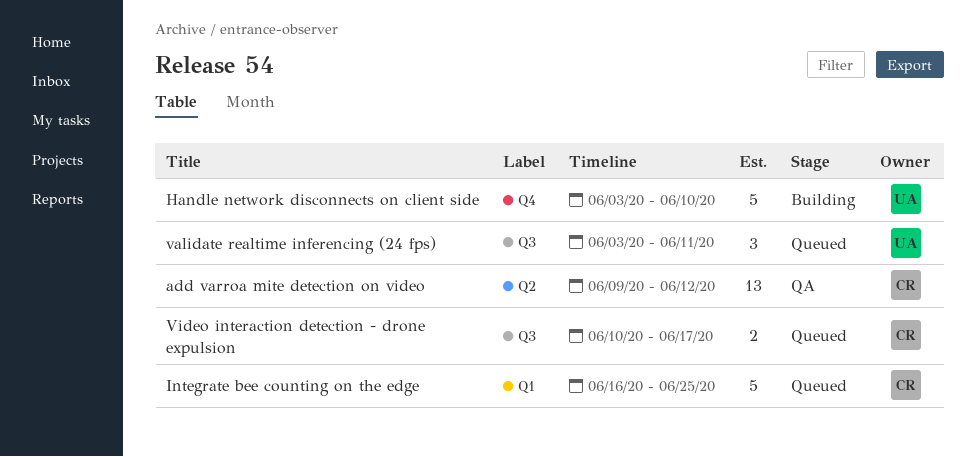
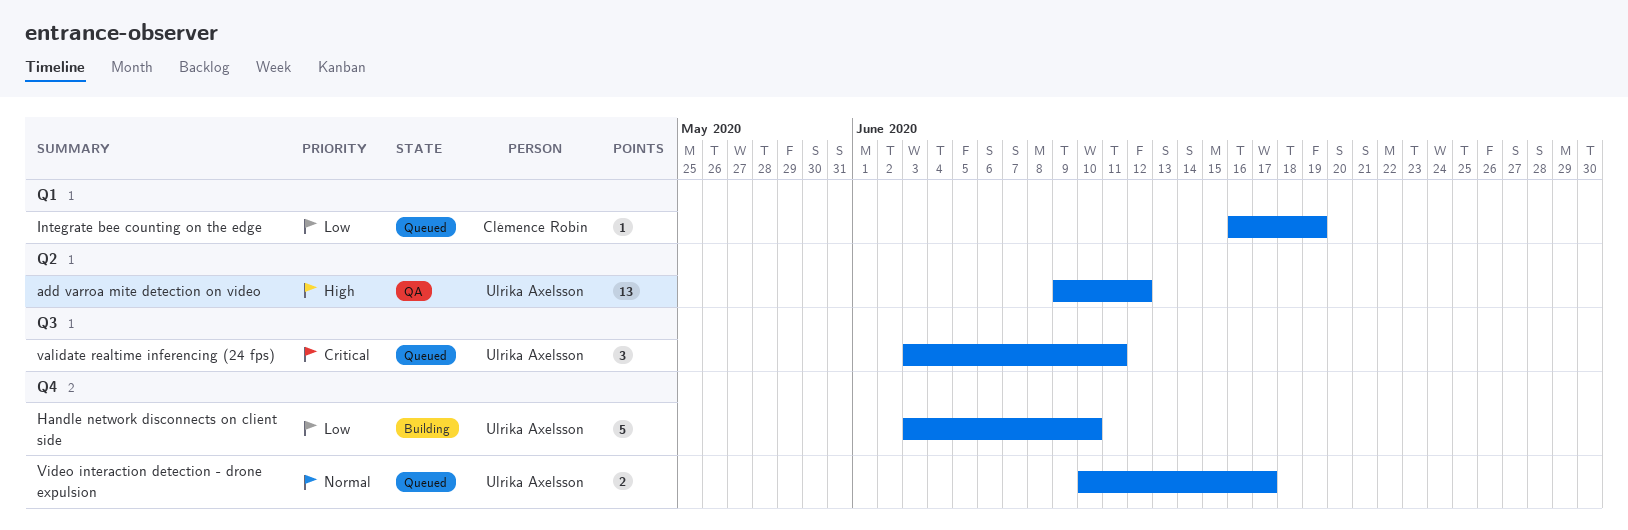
add varroa mite detection on video, owner: Clémence Robin -> Ulrika Axelsson
Integrate bee counting on the edge, estimate: 5 -> 1
Integrate bee counting on the edge, due: Jun 25 -> Jun 19
Video interaction detection - drone expulsion, owner: Clémence Robin -> Ulrika Axelsson
Video interaction detection - drone expulsion, label: Q3 -> Q4

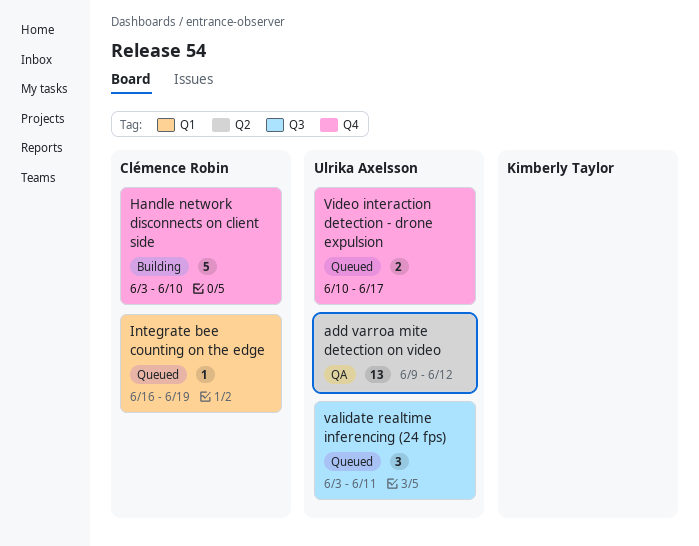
Handle network disconnects on client side, owner: Ulrika Axelsson -> Clémence Robin

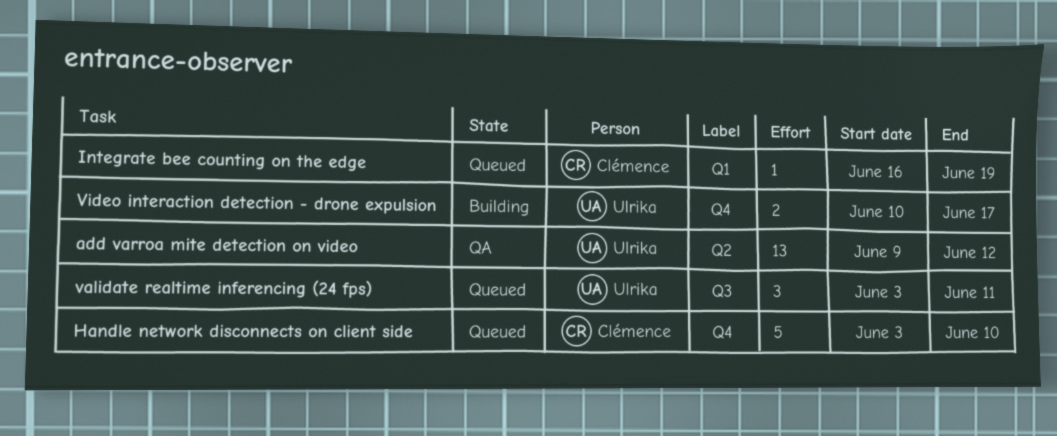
Handle network disconnects on client side, status: Building -> Queued
Video interaction detection - drone expulsion, status: Queued -> Building

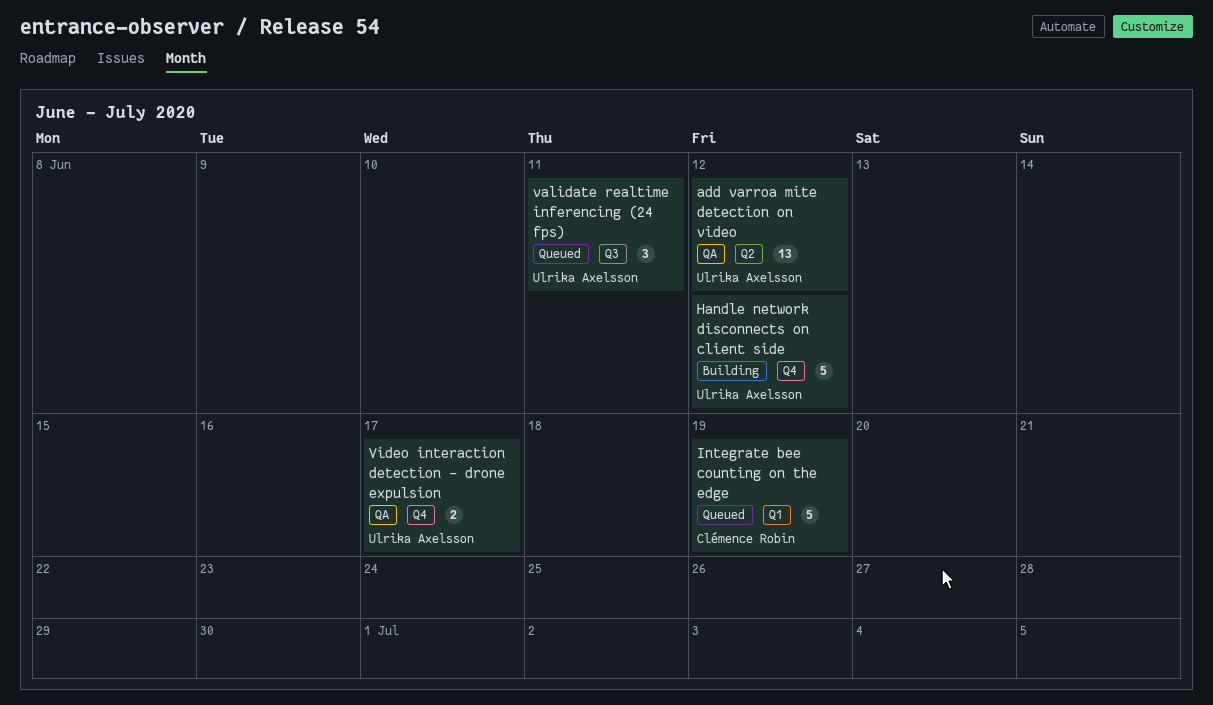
Handle network disconnects on client side, status: Queued -> Building
Handle network disconnects on client side, owner: Clémence Robin -> Ulrika Axelsson
Handle network disconnects on client side, due: Jun 10 -> Jun 12
Integrate bee counting on the edge, estimate: 1 -> 5
Video interaction detection - drone expulsion, status: Building -> QA

